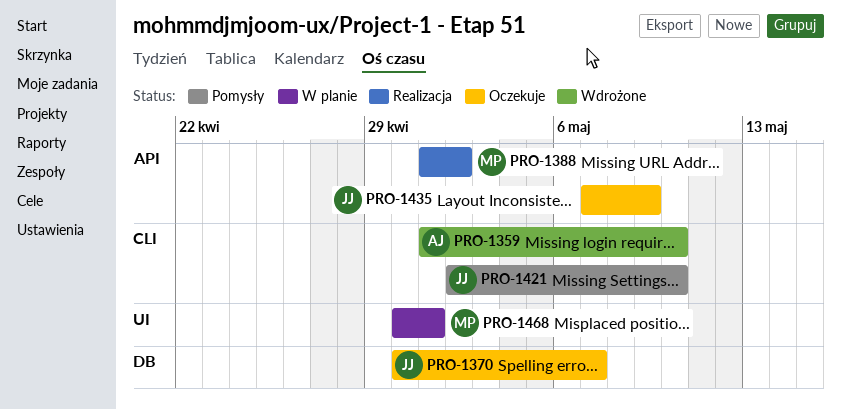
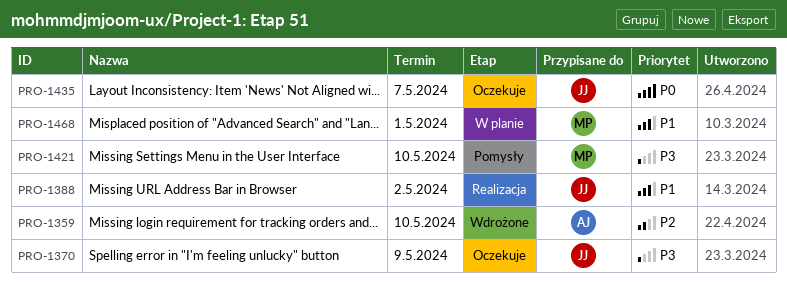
PRO-1370, due: May 7 -> May 9
PRO-1388, owner: MP -> JJ
PRO-1421, owner: JJ -> MP
PRO-1435, due: May 9 -> May 7

